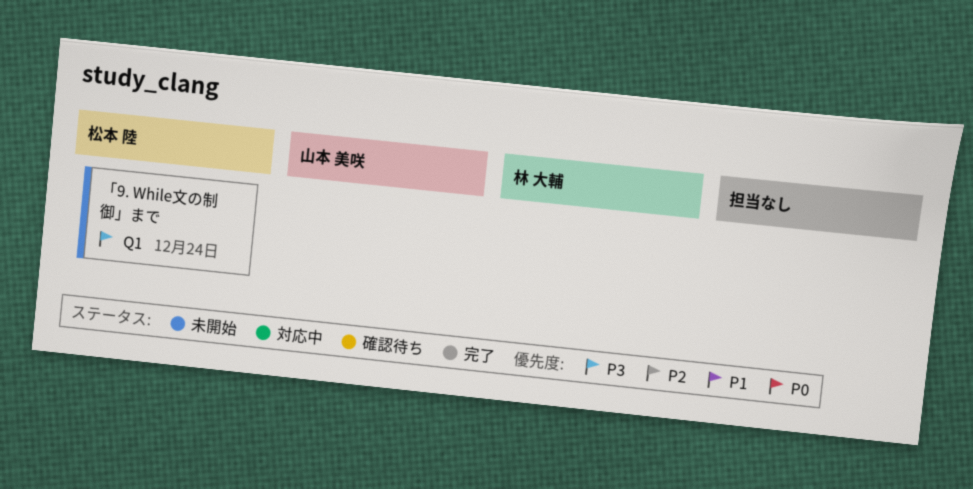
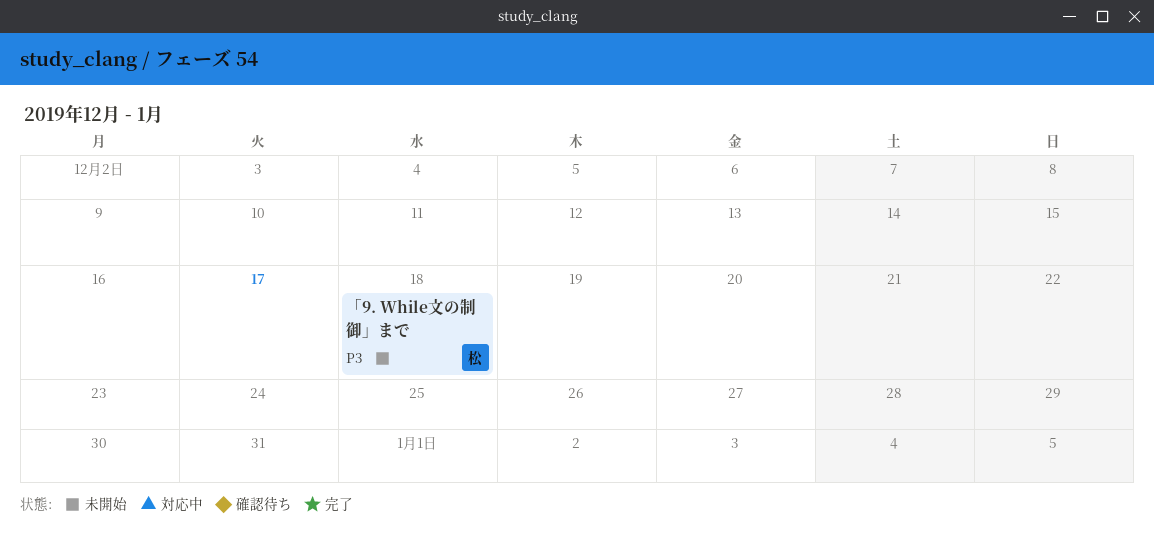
「9. While文の制御」まで, due: Dec 24 -> Dec 18

